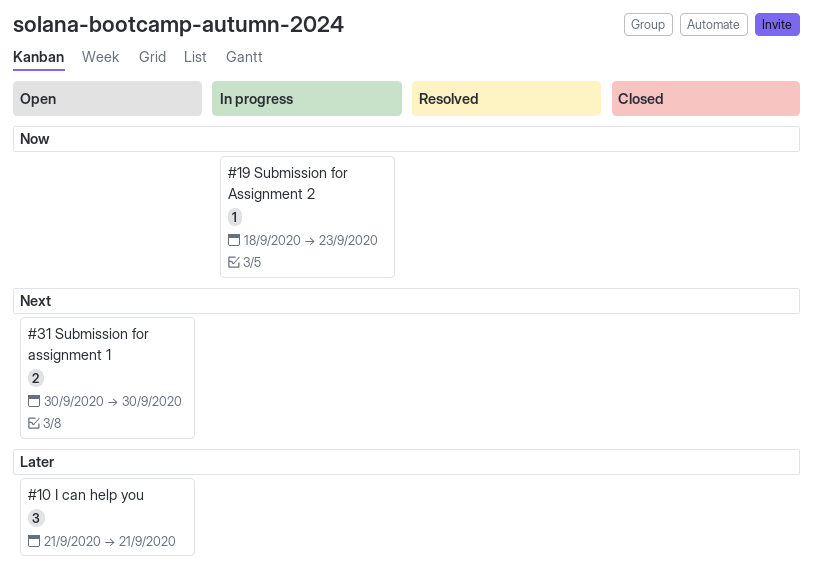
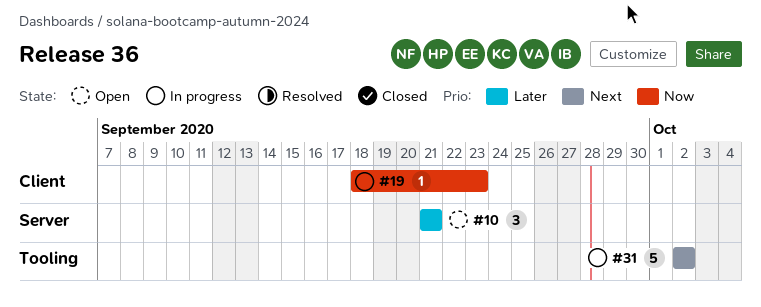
#31, status: Open -> In progress
#31, estimate: 2 -> 5
#31, start: Sep 30 -> Oct 2
#31, due: Sep 30 -> Oct 2

